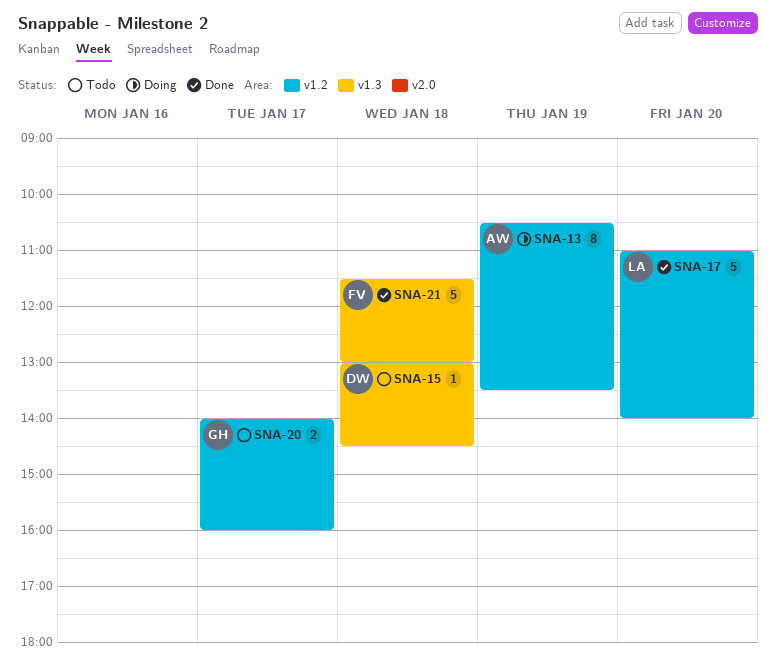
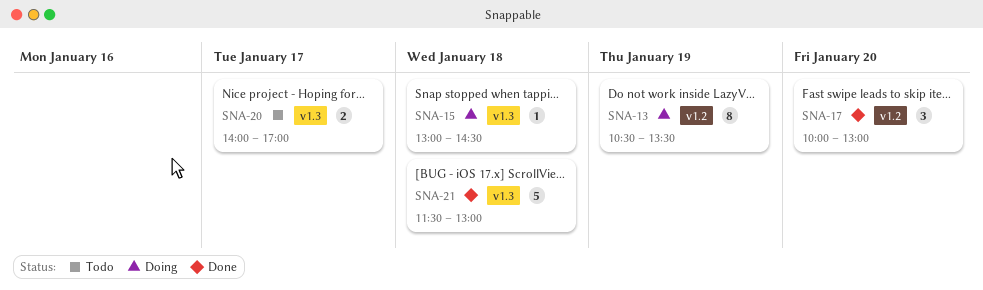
SNA-15, status: Todo -> Doing
SNA-17, estimate: 5 -> 3
SNA-17, begins: 11:00 -> 10:00
SNA-17, ends: 14:00 -> 13:00
SNA-20, label: v1.2 -> v1.3
SNA-20, ends: 16:00 -> 17:00

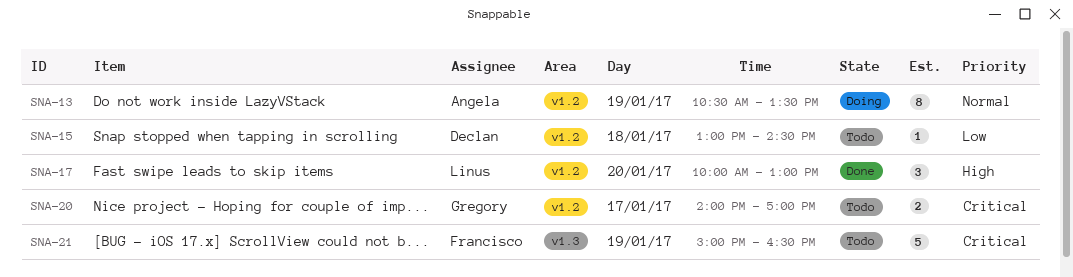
SNA-15, status: Doing -> Todo
SNA-15, label: v1.3 -> v1.2
SNA-20, label: v1.3 -> v1.2
SNA-21, status: Done -> Todo
SNA-21, day: Jan 18 -> Jan 19
SNA-21, begins: 11:30 -> 15:00
SNA-21, ends: 13:00 -> 16:30

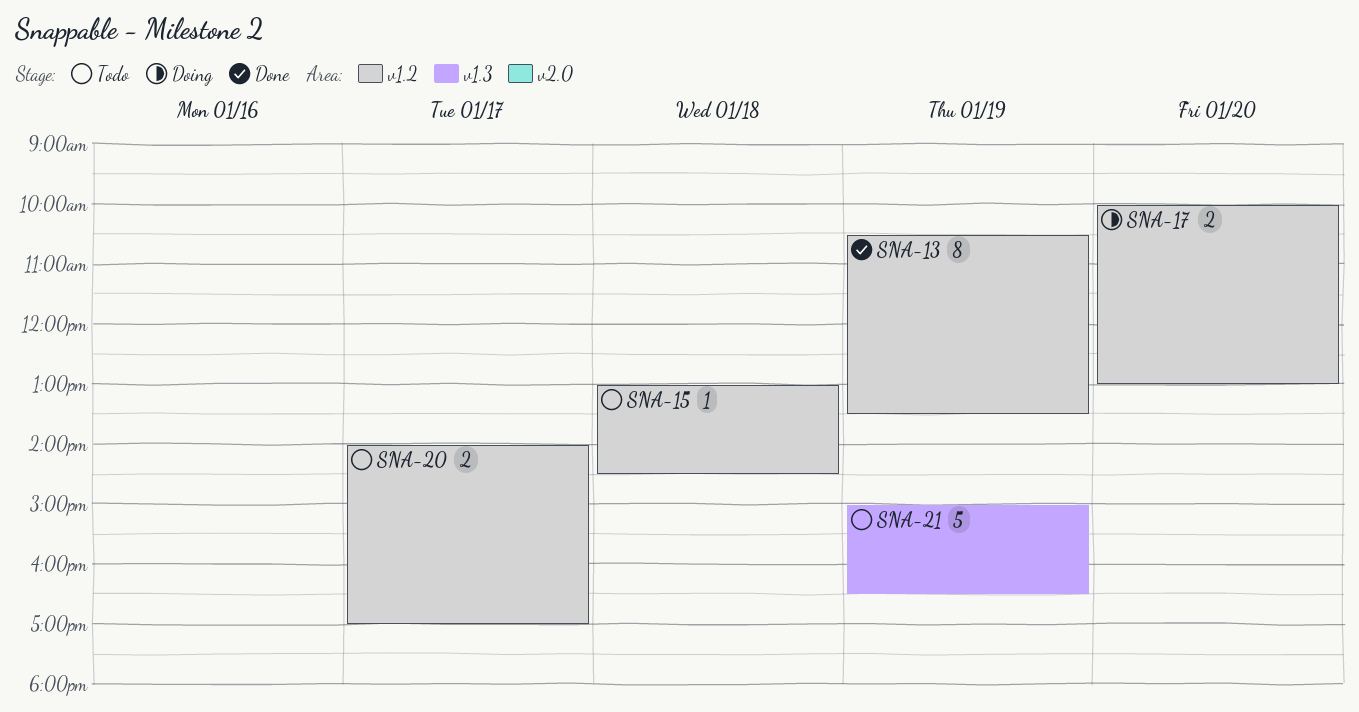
SNA-13, status: Doing -> Done
SNA-17, status: Done -> Doing
SNA-17, estimate: 3 -> 2

